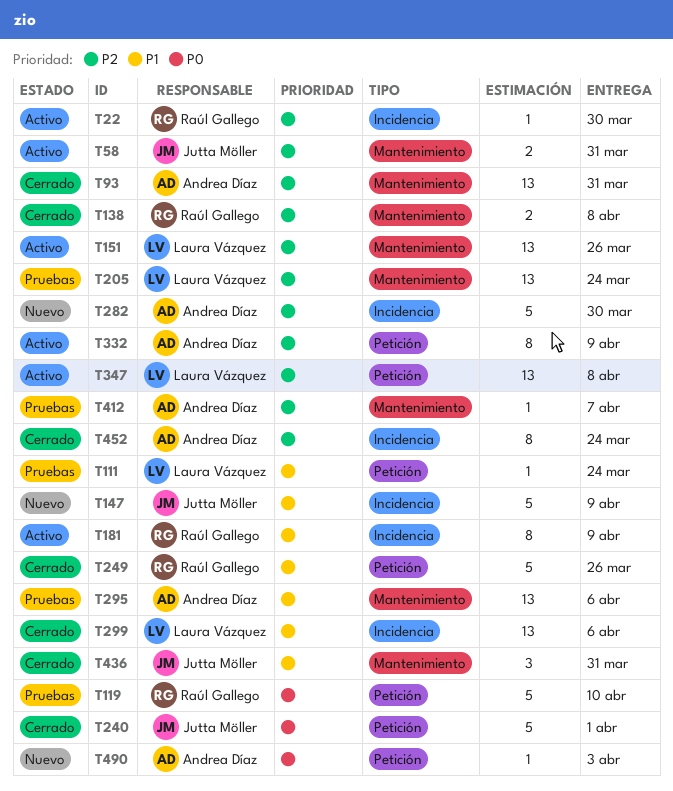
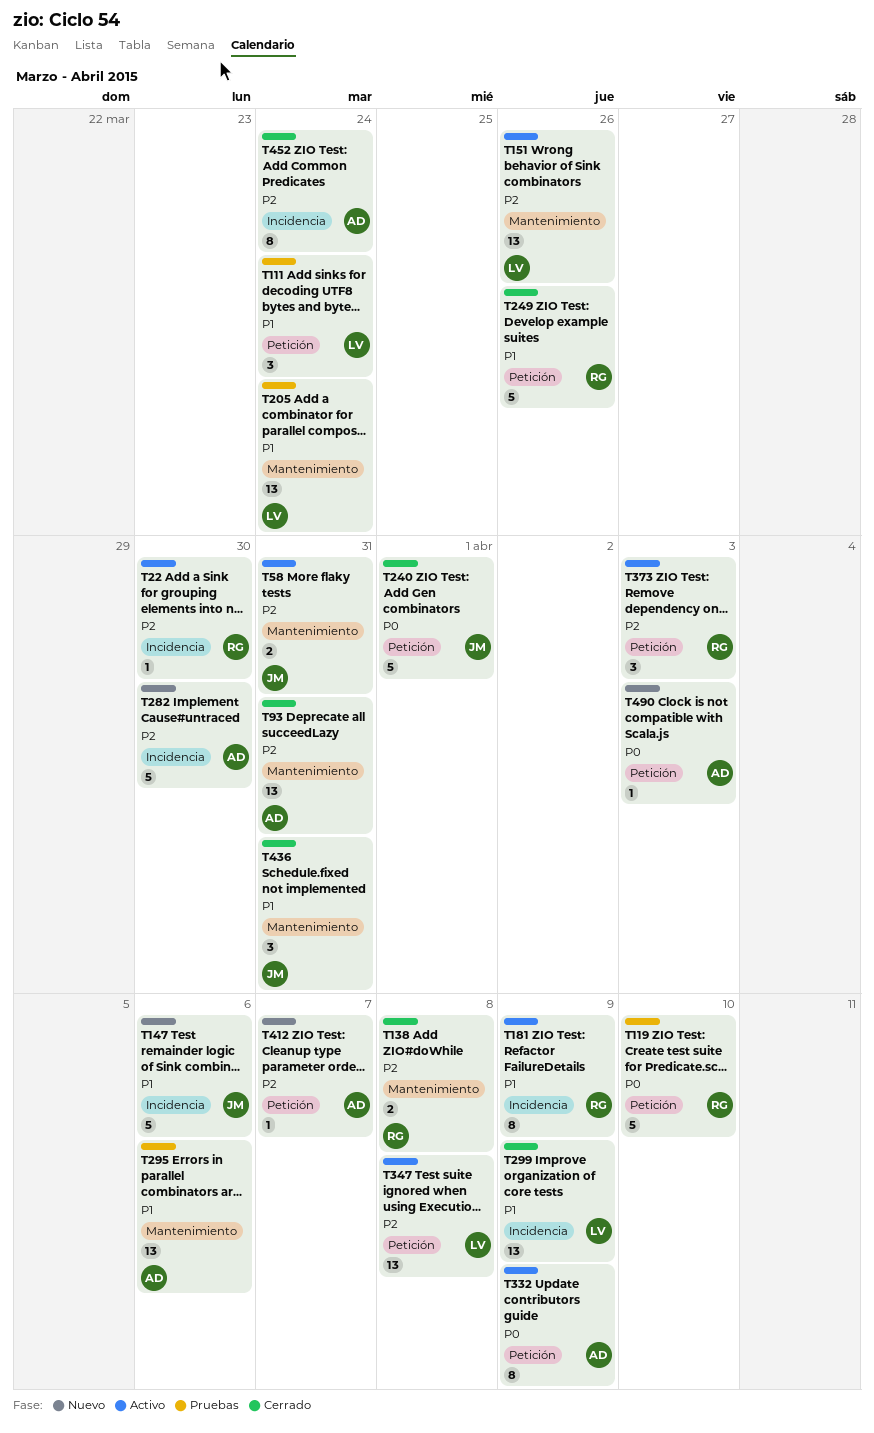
T111, estimate: 1 -> 3
T147, due: Apr 9 -> Apr 6
T205, priority: P2 -> P1
T299, due: Apr 6 -> Apr 9
T332, priority: P2 -> P0
T373: none -> present
T412, status: Pruebas -> Nuevo
T412, label: Mantenimiento -> Petición

